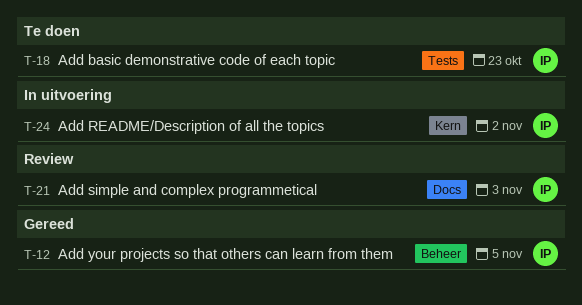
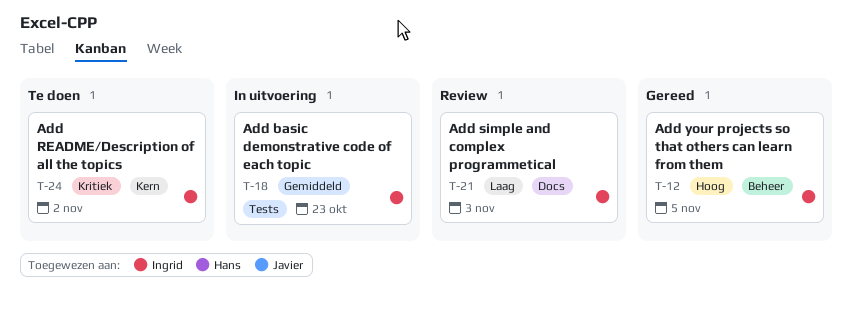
T-18, status: Te doen -> In uitvoering
T-24, status: In uitvoering -> Te doen

